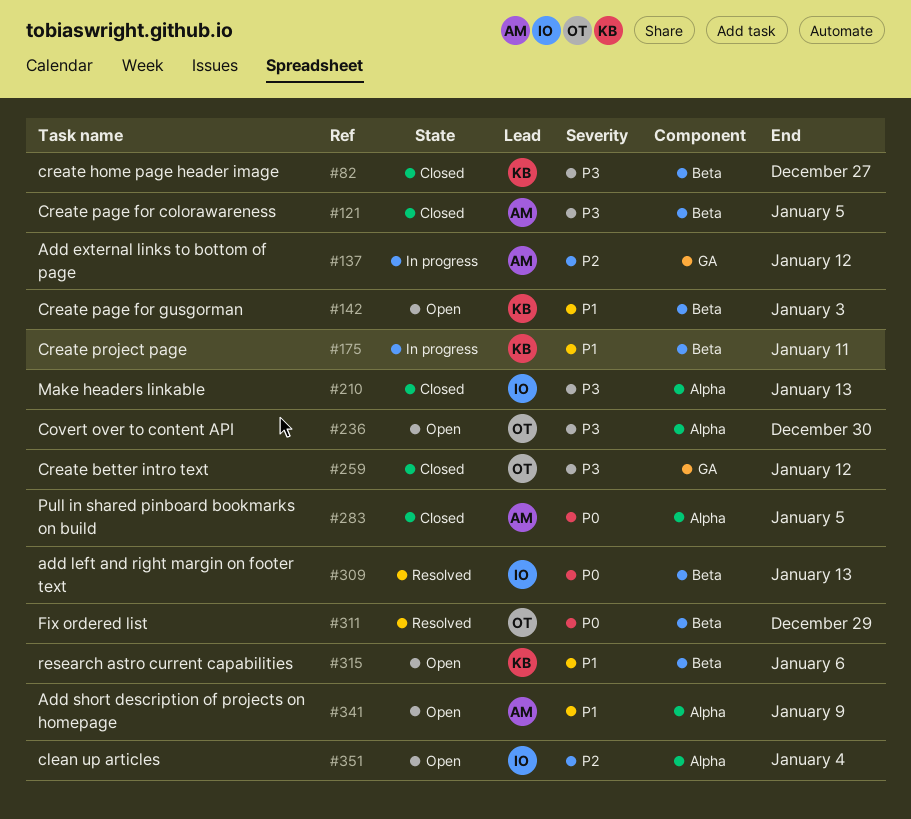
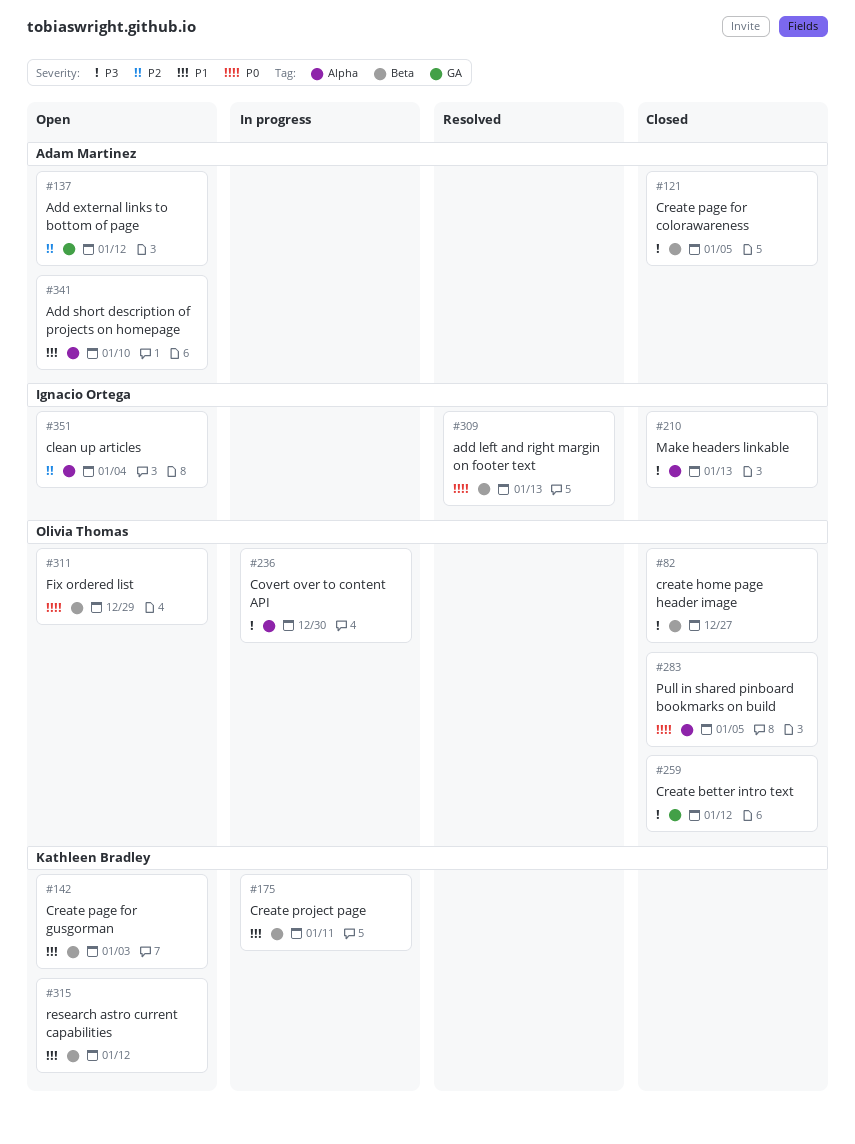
#82, owner: Kathleen Bradley -> Olivia Thomas
#137, status: In progress -> Open
#236, status: Open -> In progress
#283, owner: Adam Martinez -> Olivia Thomas
#311, status: Resolved -> Open
#315, due: Jan 6 -> Jan 12
#341, due: Jan 9 -> Jan 10

